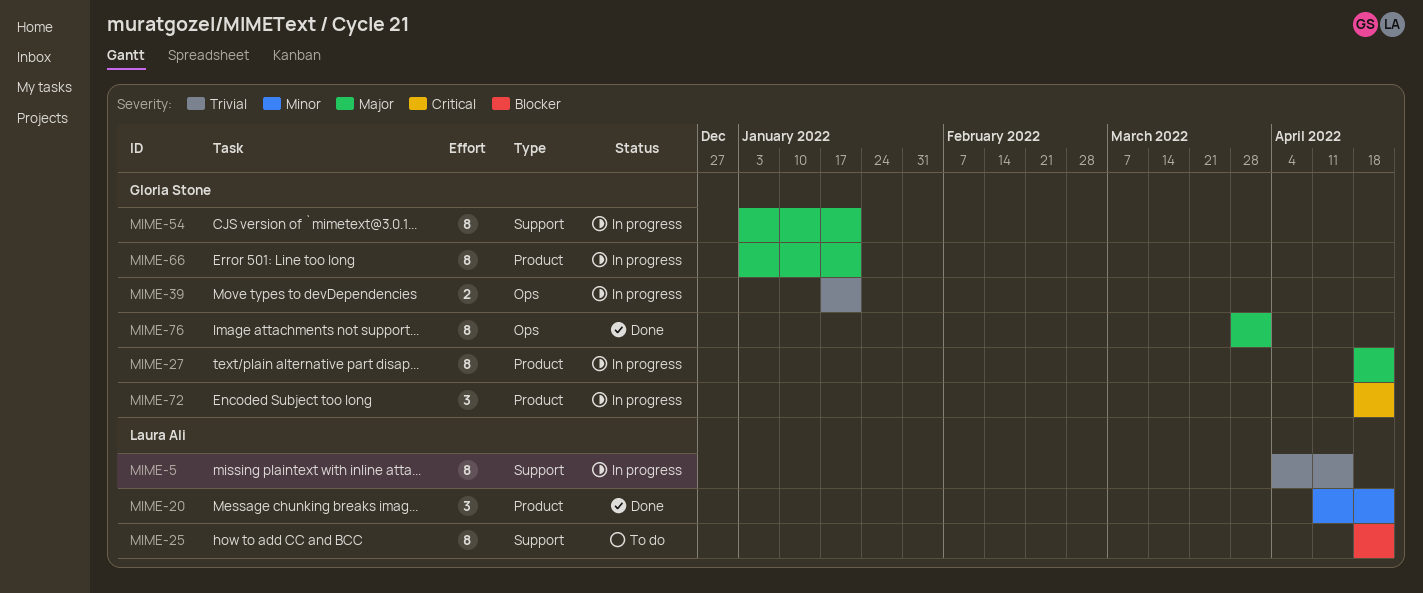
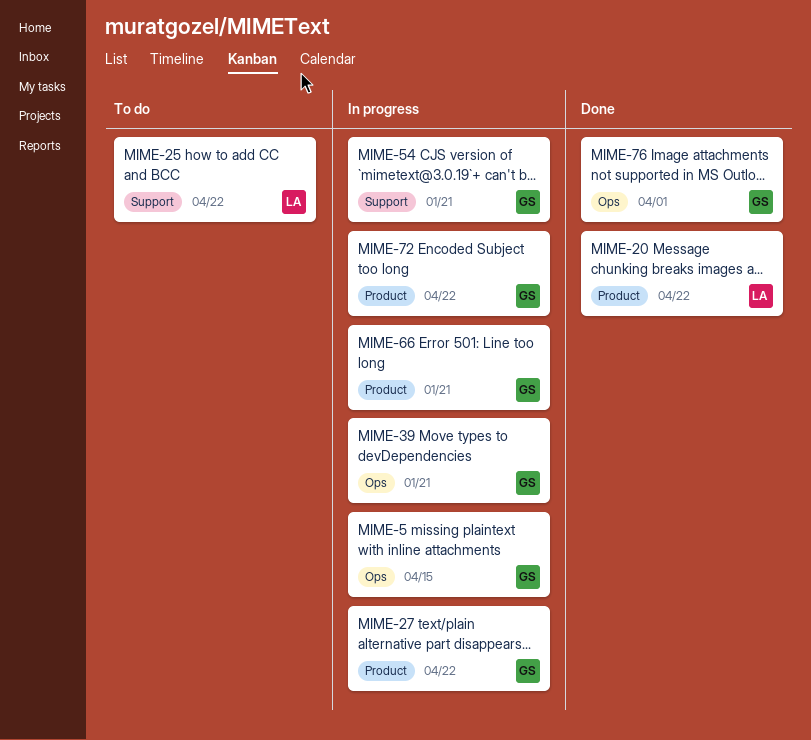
MIME-5, owner: Laura Ali -> Gloria Stone
MIME-5, label: Support -> Ops

